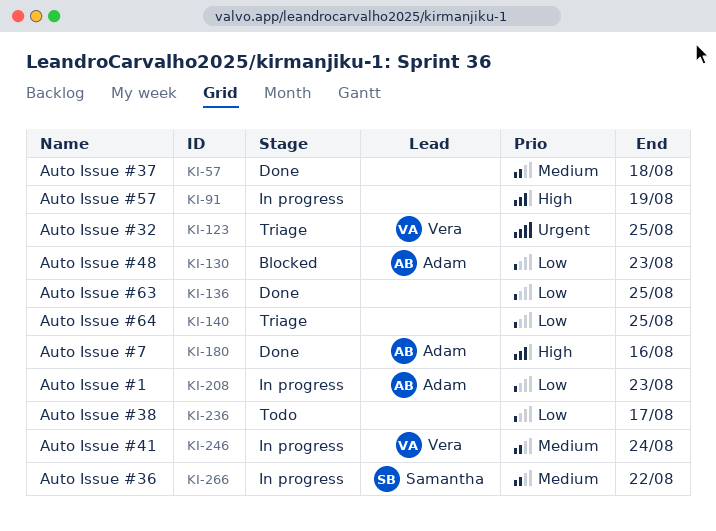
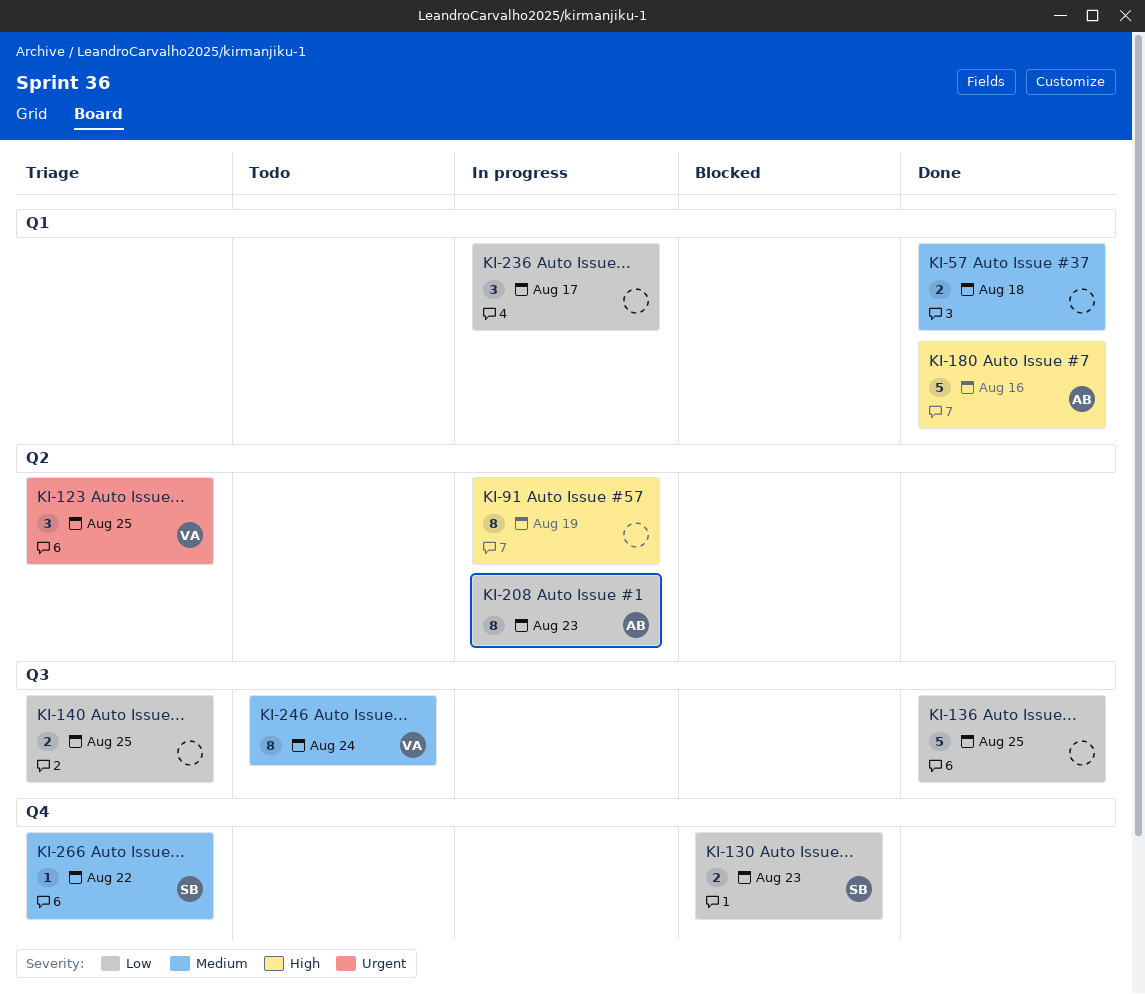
KI-130, owner: Adam -> Samantha
KI-236, status: Todo -> In progress
KI-246, status: In progress -> Todo
KI-266, status: In progress -> Triage

